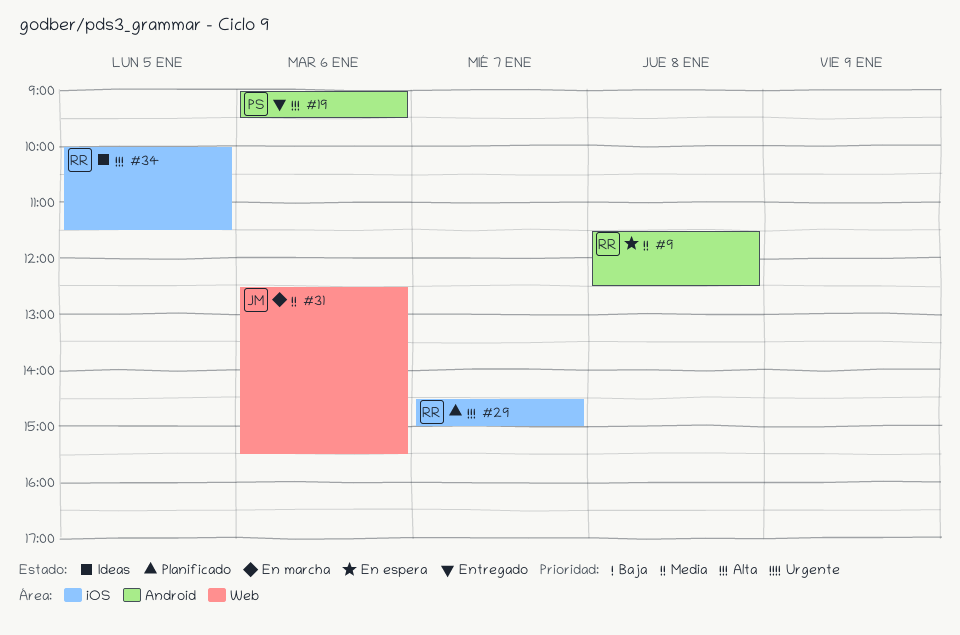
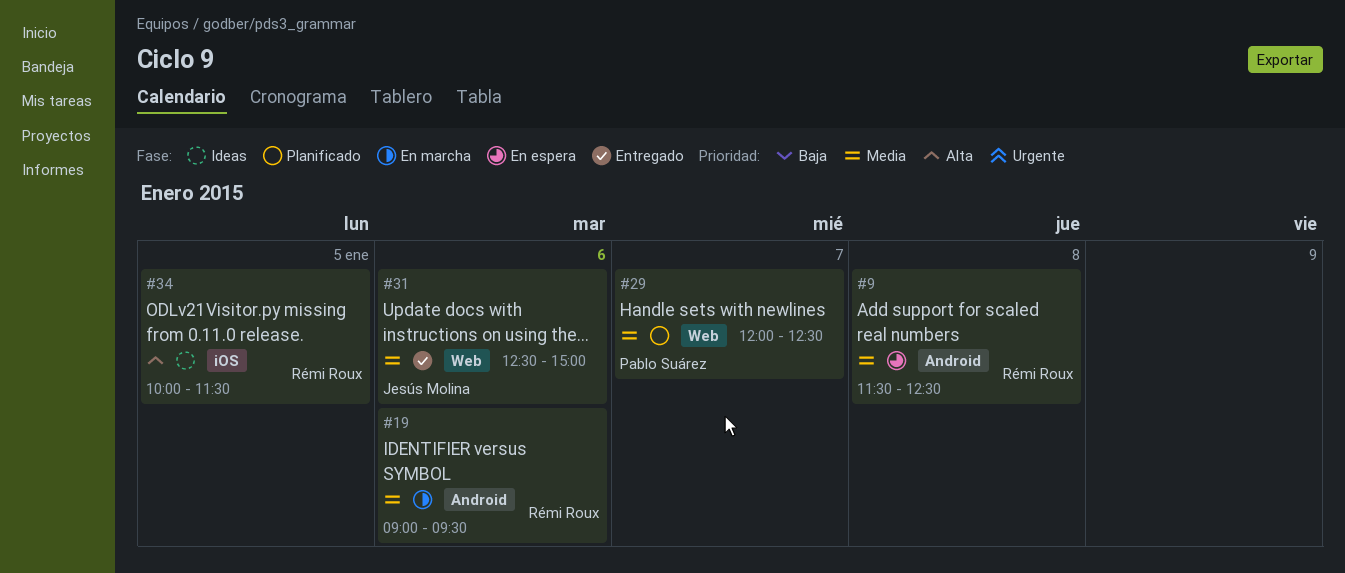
#19, status: Entregado -> En marcha
#19, owner: Pablo Suárez -> Rémi Roux
#19, priority: Alta -> Media
#29, owner: Rémi Roux -> Pablo Suárez
#29, priority: Alta -> Media
#29, label: iOS -> Web
#29, begins: 14:30 -> 12:00
#29, ends: 15:00 -> 12:30
#31, status: En marcha -> Entregado
#31, ends: 15:30 -> 15:00

